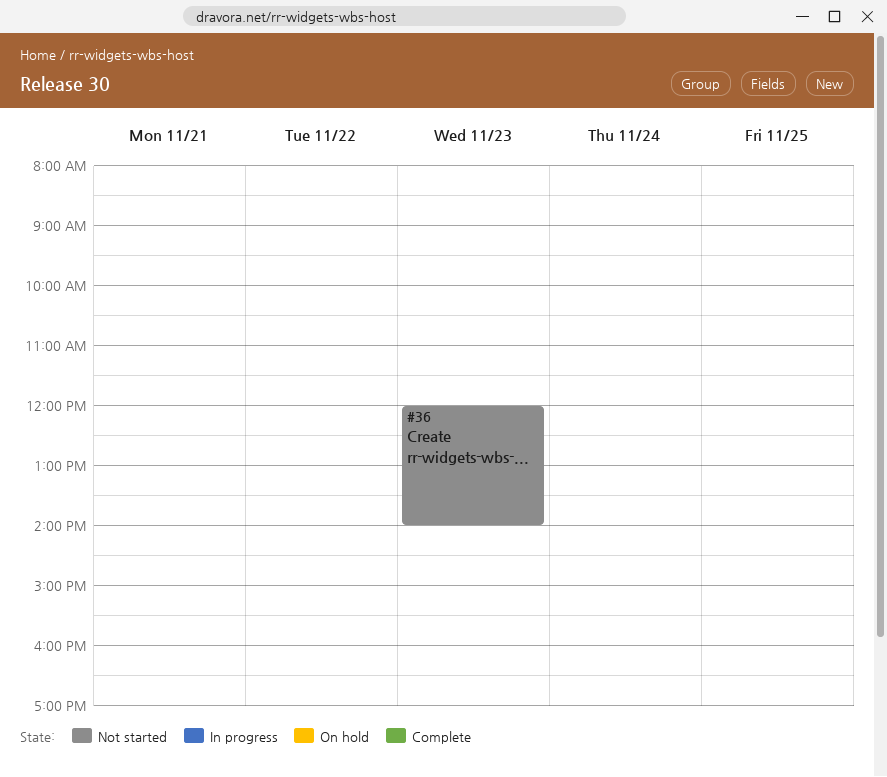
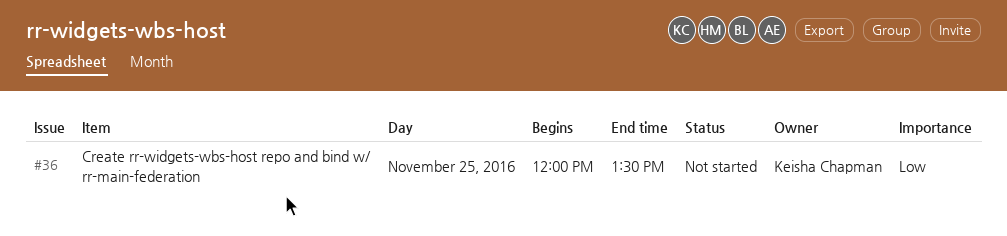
#36, day: Nov 23 -> Nov 25
#36, ends: 14:00 -> 13:30

